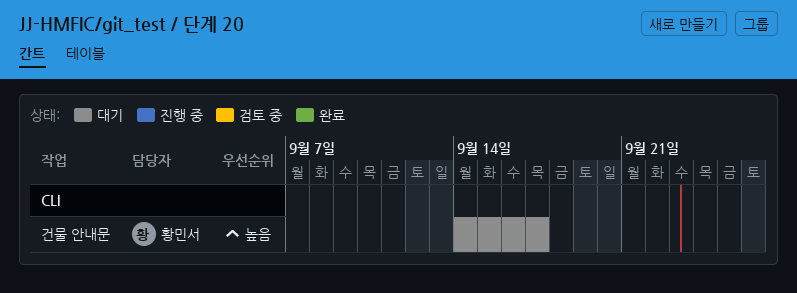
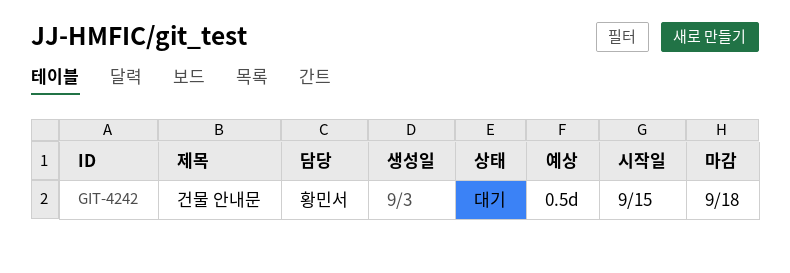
건물 안내문, start: Sep 14 -> Sep 15
건물 안내문, due: Sep 17 -> Sep 18

